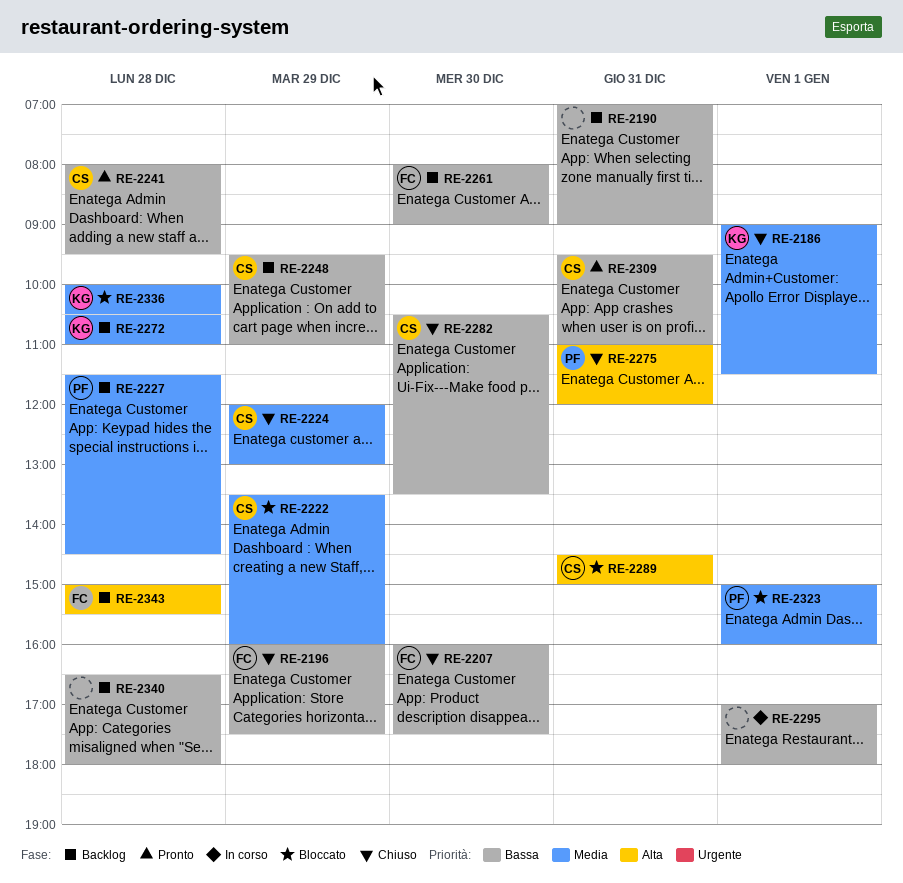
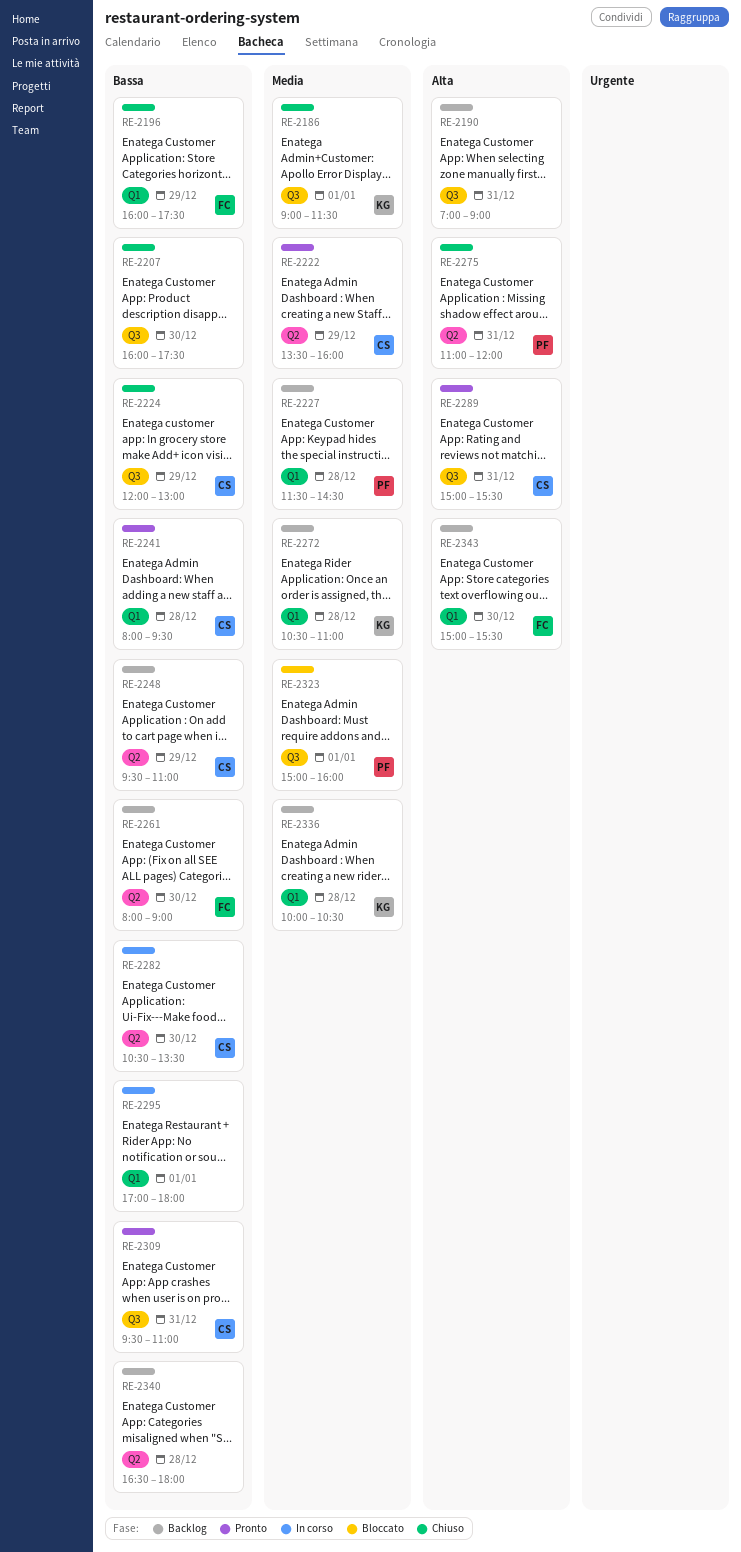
RE-2190, priority: Bassa -> Alta
RE-2207, owner: FC -> none
RE-2222, status: Bloccato -> Pronto
RE-2224, priority: Media -> Bassa
RE-2282, status: Chiuso -> In corso
RE-2289, status: Bloccato -> Pronto
RE-2289, begins: 14:30 -> 15:00
RE-2289, ends: 15:00 -> 15:30
RE-2336, status: Bloccato -> Backlog
RE-2343, day: Dec 28 -> Dec 30

